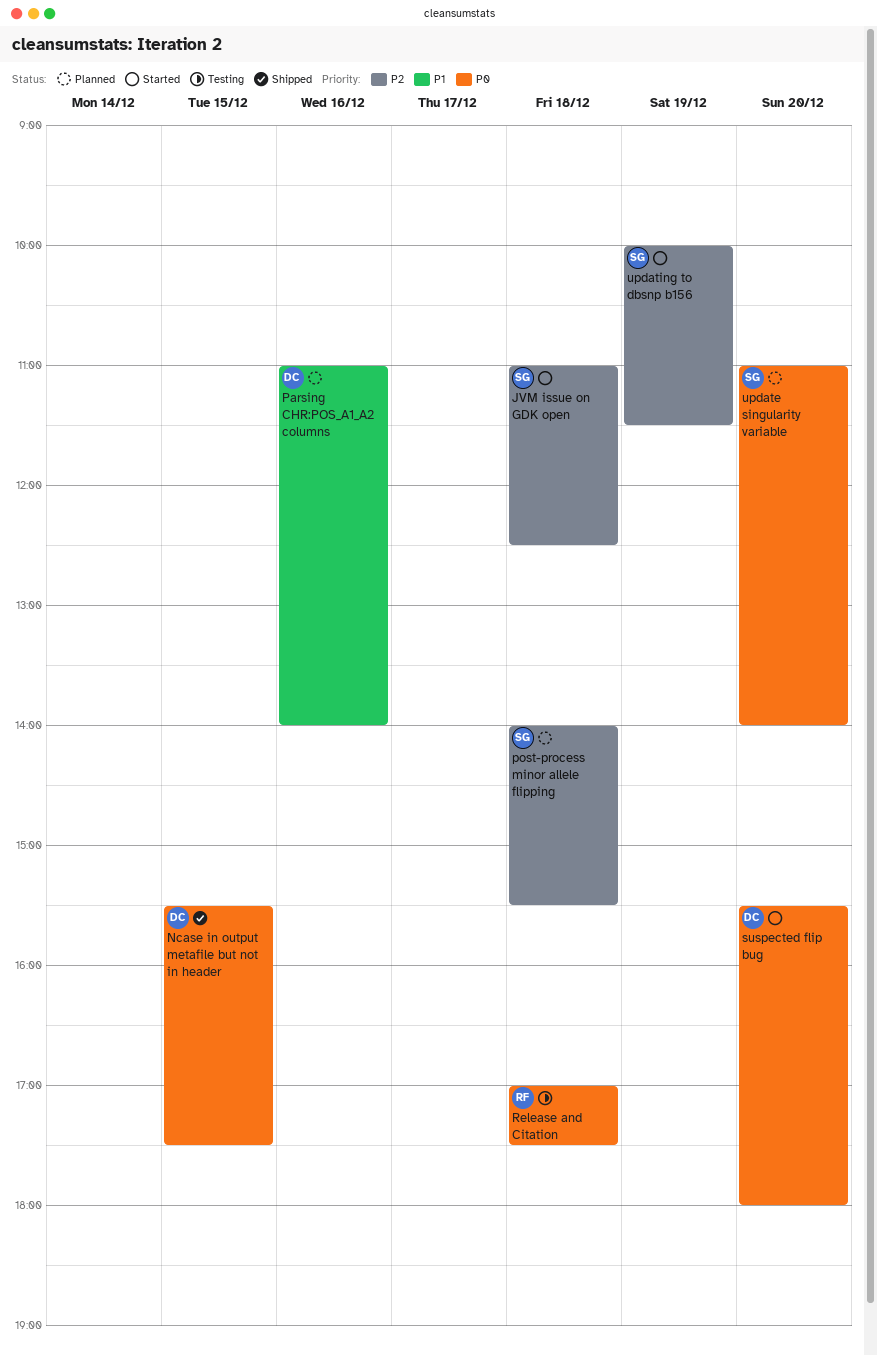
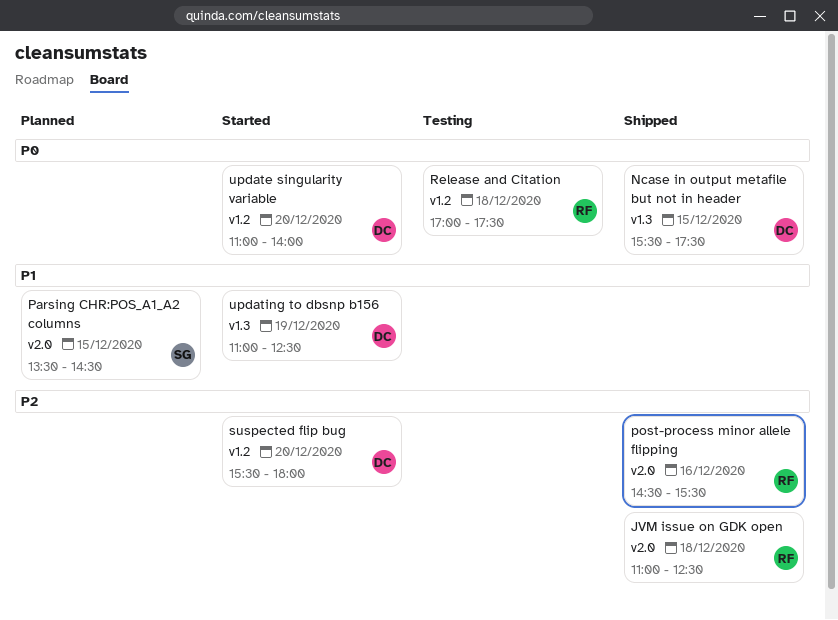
JVM issue on GDK open, status: Started -> Shipped
JVM issue on GDK open, owner: SG -> RF
Parsing CHR:POS_A1_A2 columns, owner: DC -> SG
Parsing CHR:POS_A1_A2 columns, day: Dec 16 -> Dec 15
Parsing CHR:POS_A1_A2 columns, begins: 11:00 -> 13:30
Parsing CHR:POS_A1_A2 columns, ends: 14:00 -> 14:30
post-process minor allele flipping, status: Planned -> Shipped
post-process minor allele flipping, owner: SG -> RF
post-process minor allele flipping, day: Dec 18 -> Dec 16
post-process minor allele flipping, begins: 14:00 -> 14:30
suspected flip bug, priority: P0 -> P2
update singularity variable, status: Planned -> Started
update singularity variable, owner: SG -> DC
updating to dbsnp b156, owner: SG -> DC
updating to dbsnp b156, priority: P2 -> P1
updating to dbsnp b156, begins: 10:00 -> 11:00
updating to dbsnp b156, ends: 11:30 -> 12:30

